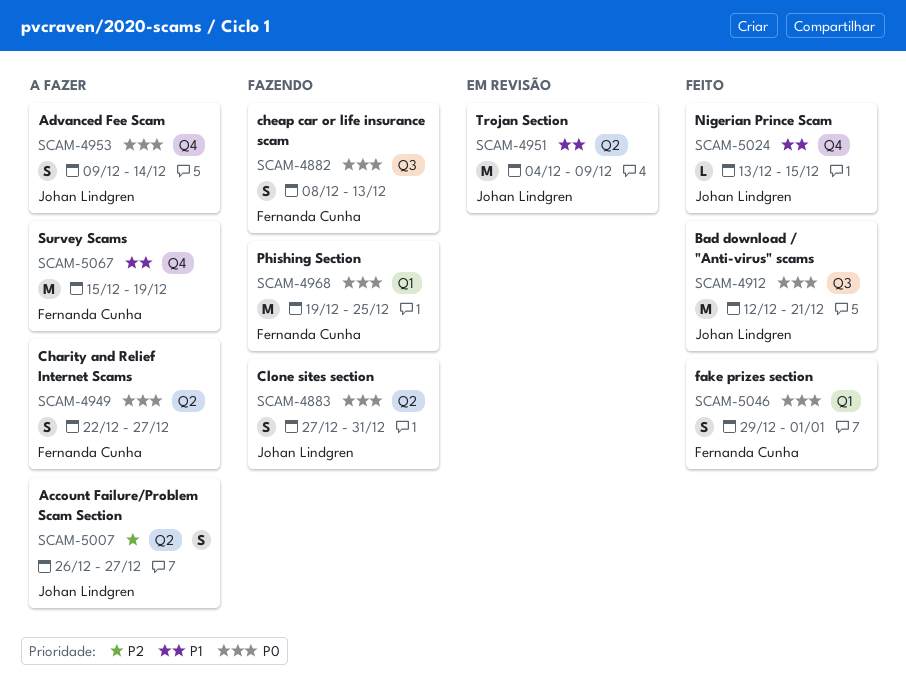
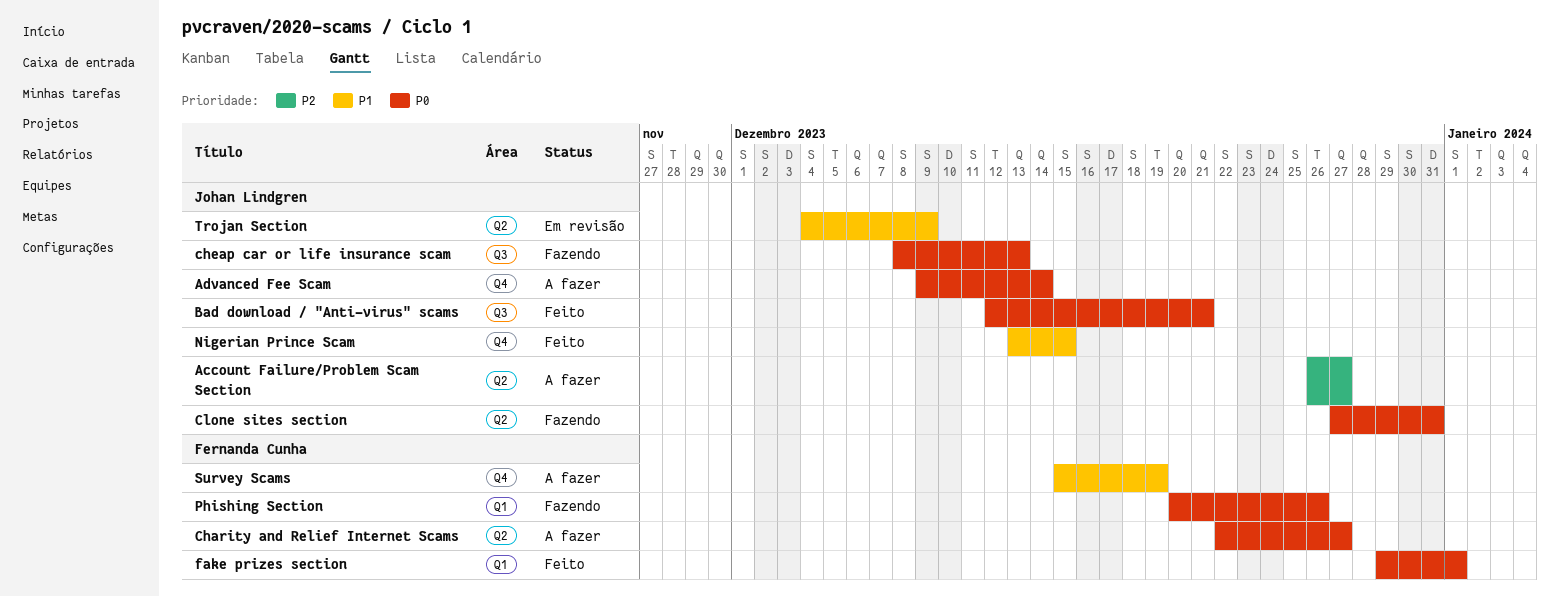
cheap car or life insurance scam, owner: Fernanda Cunha -> Johan Lindgren
Phishing Section, start: Dec 19 -> Dec 20
Phishing Section, due: Dec 25 -> Dec 26

